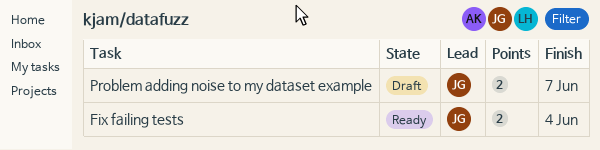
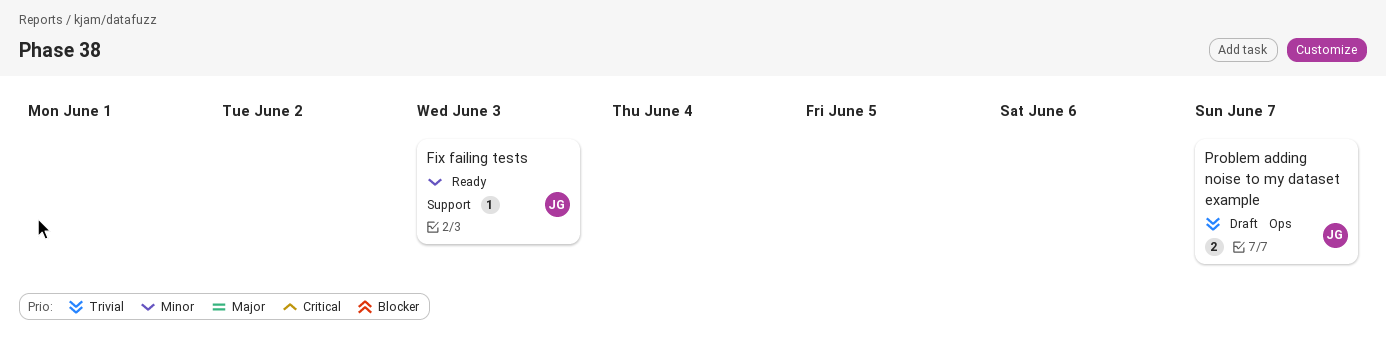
Fix failing tests, estimate: 2 -> 1
Fix failing tests, due: Jun 4 -> Jun 3

